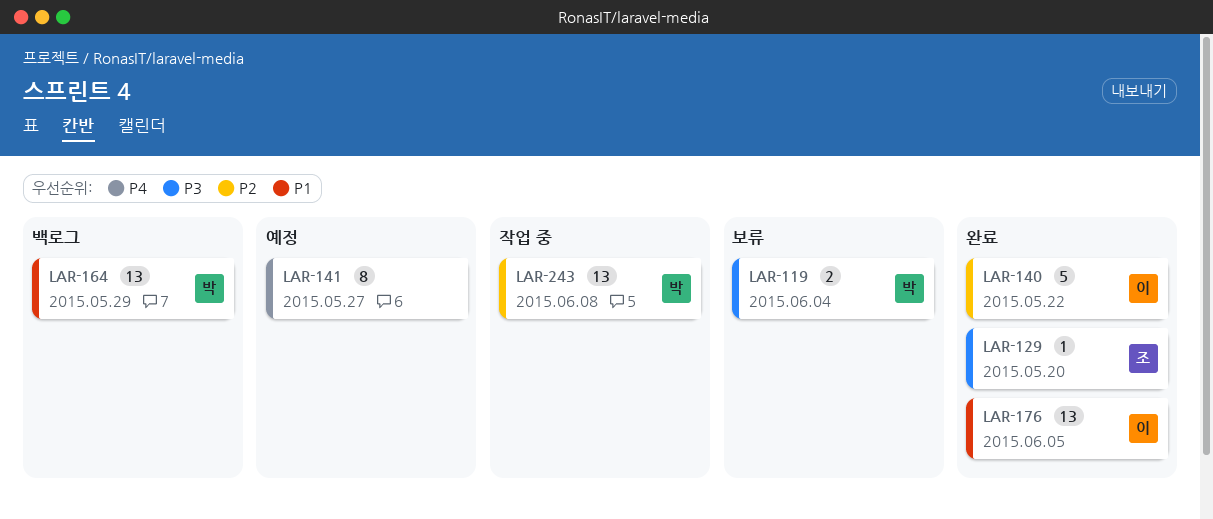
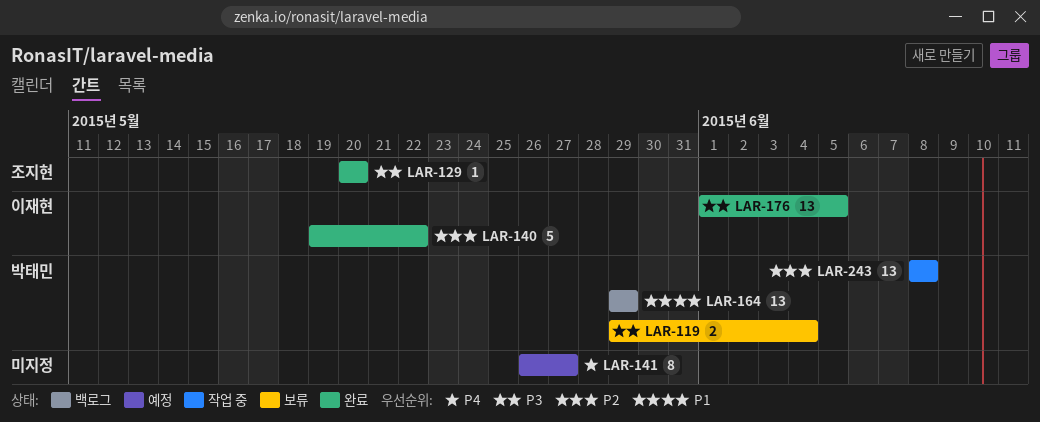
LAR-176, priority: P1 -> P3

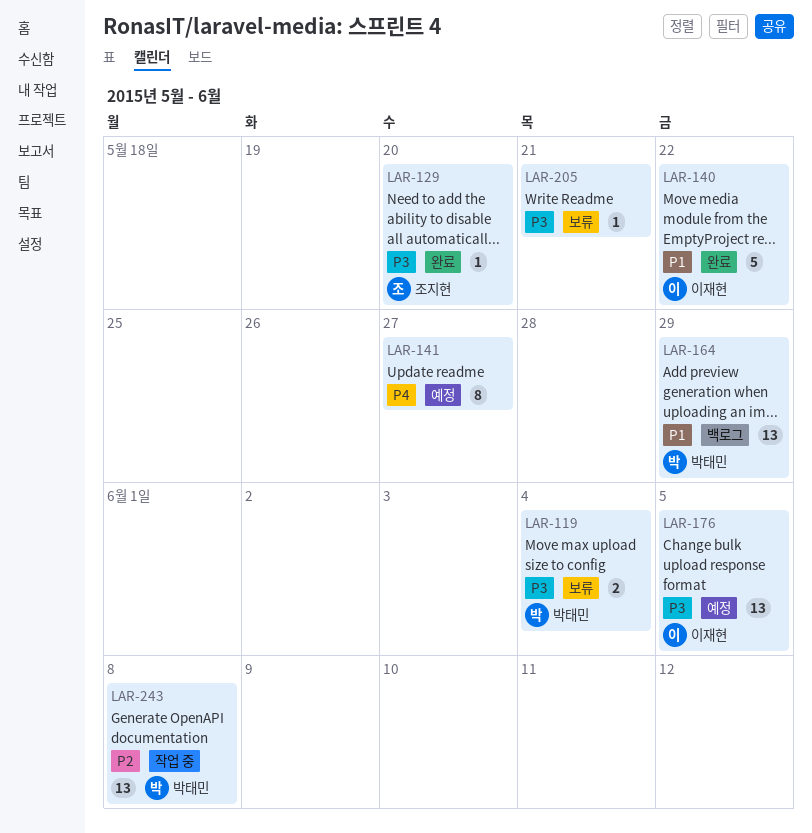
LAR-140, priority: P2 -> P1
LAR-176, status: 완료 -> 예정
LAR-205: none -> present

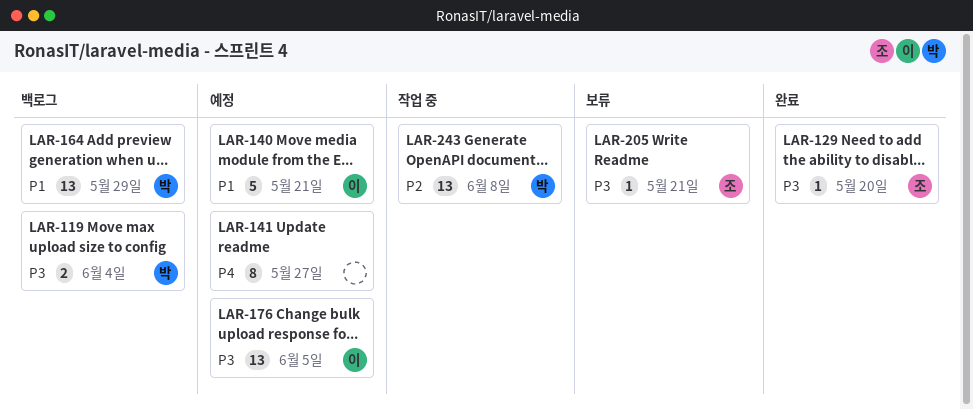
LAR-119, status: 보류 -> 백로그
LAR-140, status: 완료 -> 예정
LAR-140, due: May 22 -> May 21
LAR-205, owner: none -> 조지현

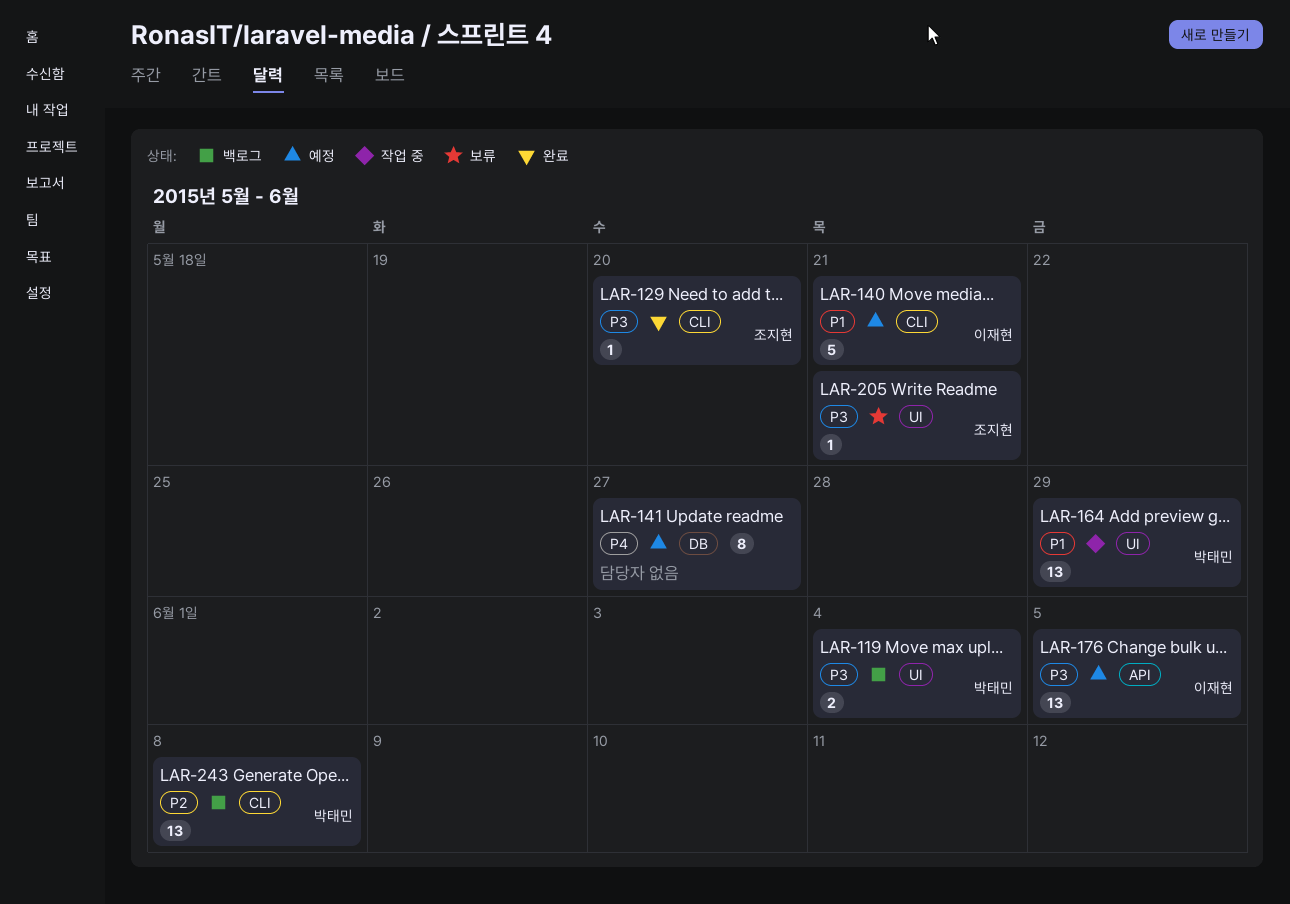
LAR-164, status: 백로그 -> 작업 중
LAR-243, status: 작업 중 -> 백로그

